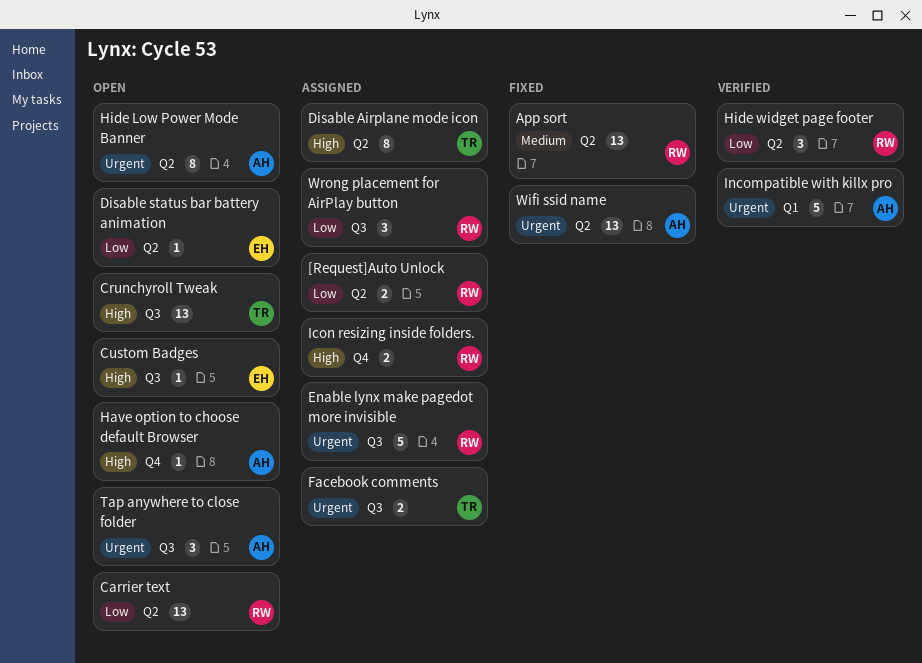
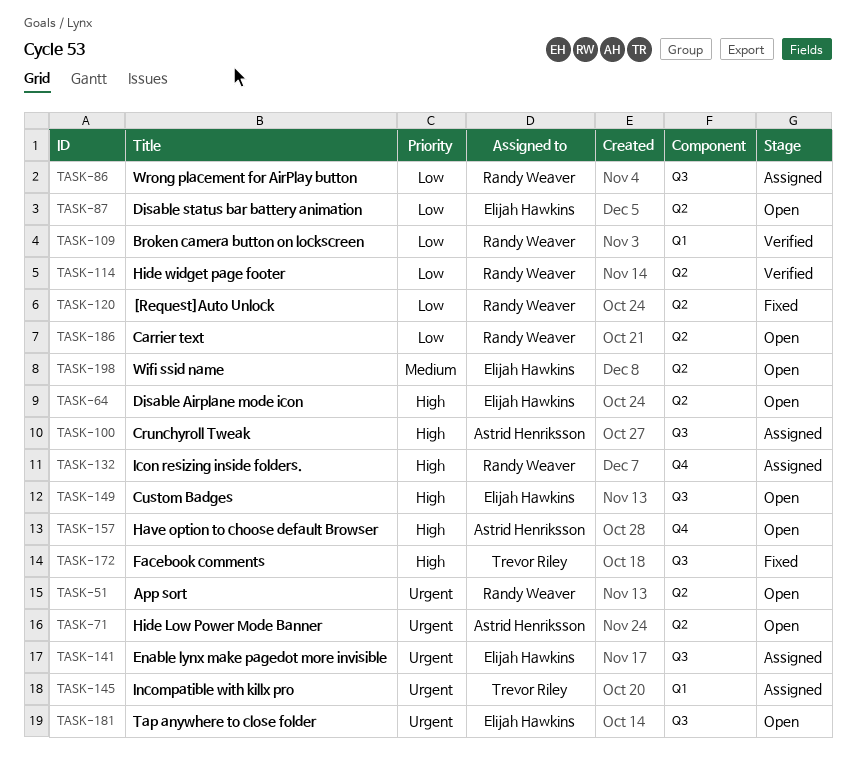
[Request]Auto Unlock, status: Assigned -> Fixed
App sort, status: Fixed -> Open
App sort, priority: Medium -> Urgent
Broken camera button on lockscreen: none -> present
Crunchyroll Tweak, status: Open -> Assigned
Crunchyroll Tweak, owner: Trevor Riley -> Astrid Henriksson
Disable Airplane mode icon, status: Assigned -> Open
Disable Airplane mode icon, owner: Trevor Riley -> Elijah Hawkins
Enable lynx make pagedot more invisible, owner: Randy Weaver -> Elijah Hawkins
Facebook comments, status: Assigned -> Fixed
Facebook comments, priority: Urgent -> High
Incompatible with killx pro, status: Verified -> Assigned
Incompatible with killx pro, owner: Astrid Henriksson -> Trevor Riley
Tap anywhere to close folder, owner: Astrid Henriksson -> Elijah Hawkins
Wifi ssid name, status: Fixed -> Open
Wifi ssid name, owner: Astrid Henriksson -> Elijah Hawkins
Wifi ssid name, priority: Urgent -> Medium

